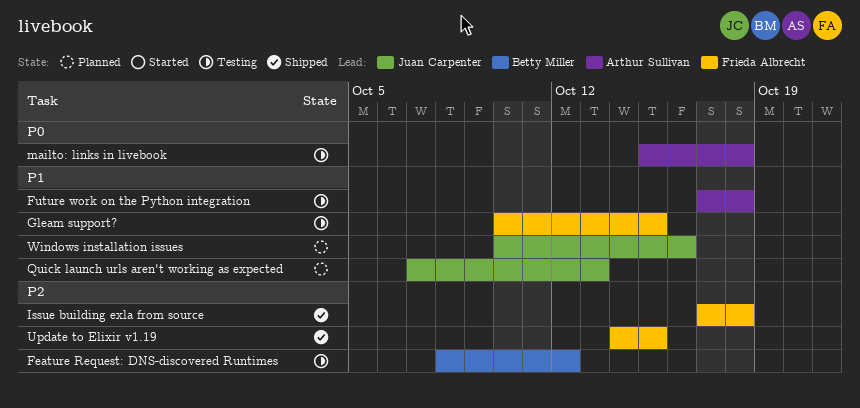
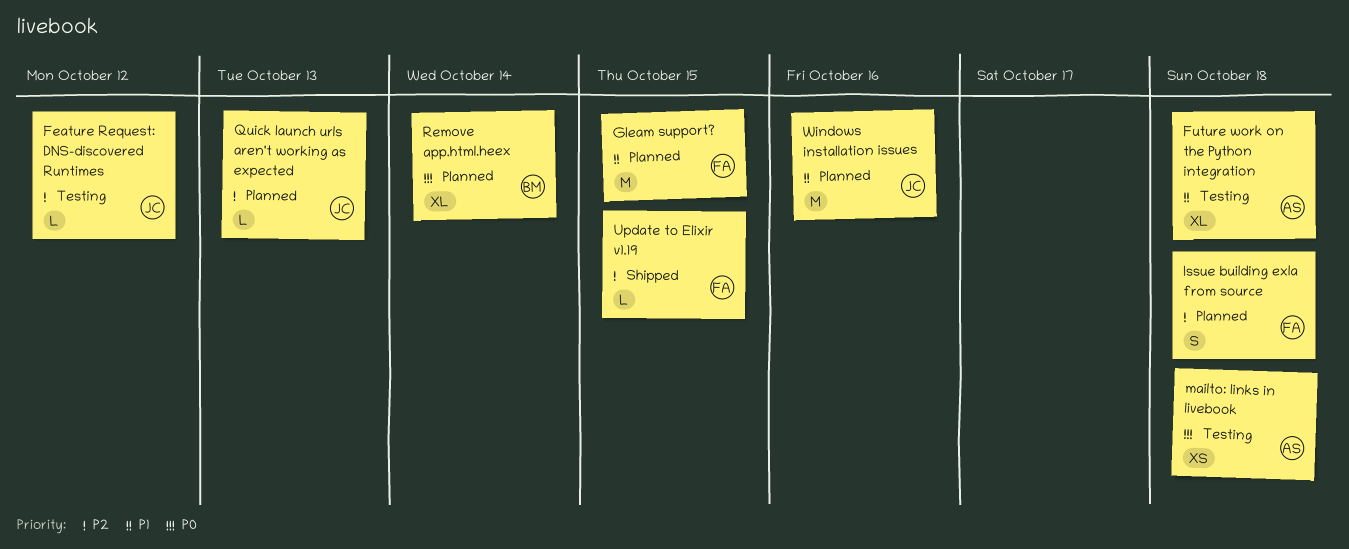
Feature Request: DNS-discovered Runtimes, owner: Betty Miller -> Juan Carpenter
Gleam support?, status: Testing -> Planned
Issue building exla from source, status: Shipped -> Planned
Quick launch urls aren't working as expected, priority: P1 -> P2
Remove app.html.heex: none -> present

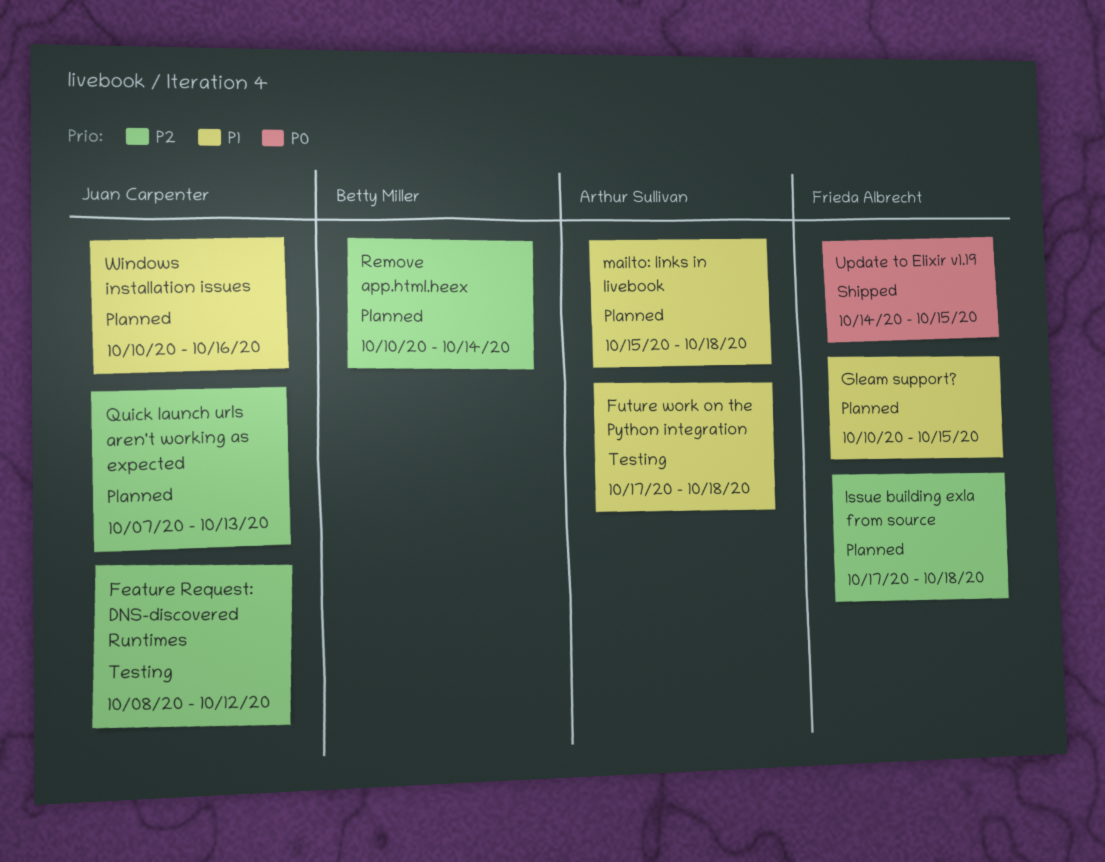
mailto: links in livebook, status: Testing -> Planned
mailto: links in livebook, priority: P0 -> P1
Remove app.html.heex, priority: P0 -> P2
Update to Elixir v1.19, priority: P2 -> P0

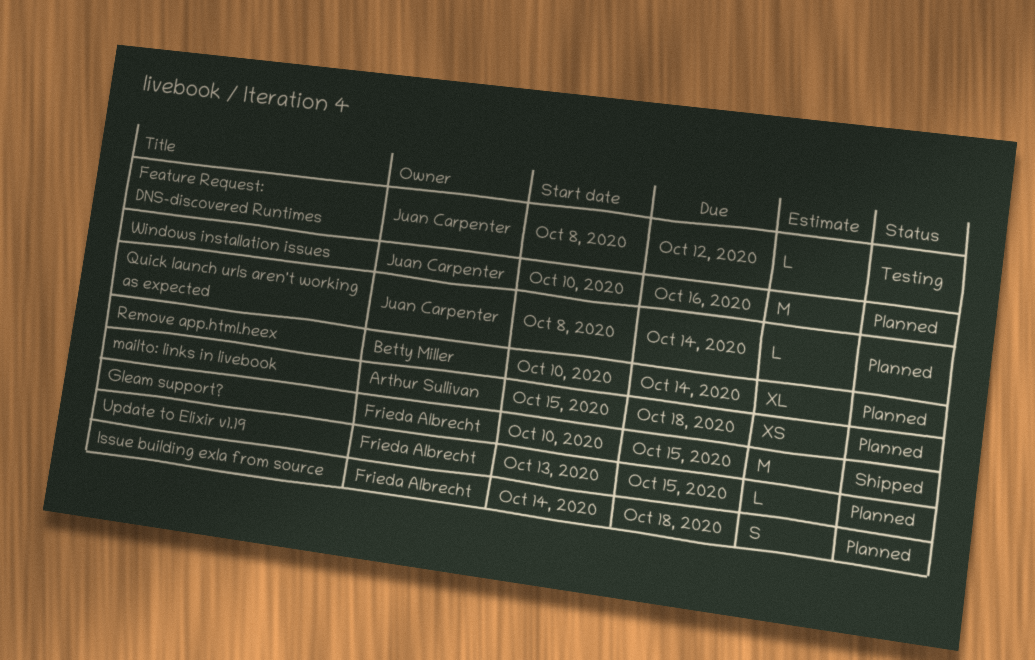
Future work on the Python integration: present -> none
Gleam support?, status: Planned -> Shipped
Issue building exla from source, start: Oct 17 -> Oct 14
Quick launch urls aren't working as expected, start: Oct 7 -> Oct 8
Quick launch urls aren't working as expected, due: Oct 13 -> Oct 14
Update to Elixir v1.19, status: Shipped -> Planned
Update to Elixir v1.19, start: Oct 14 -> Oct 13

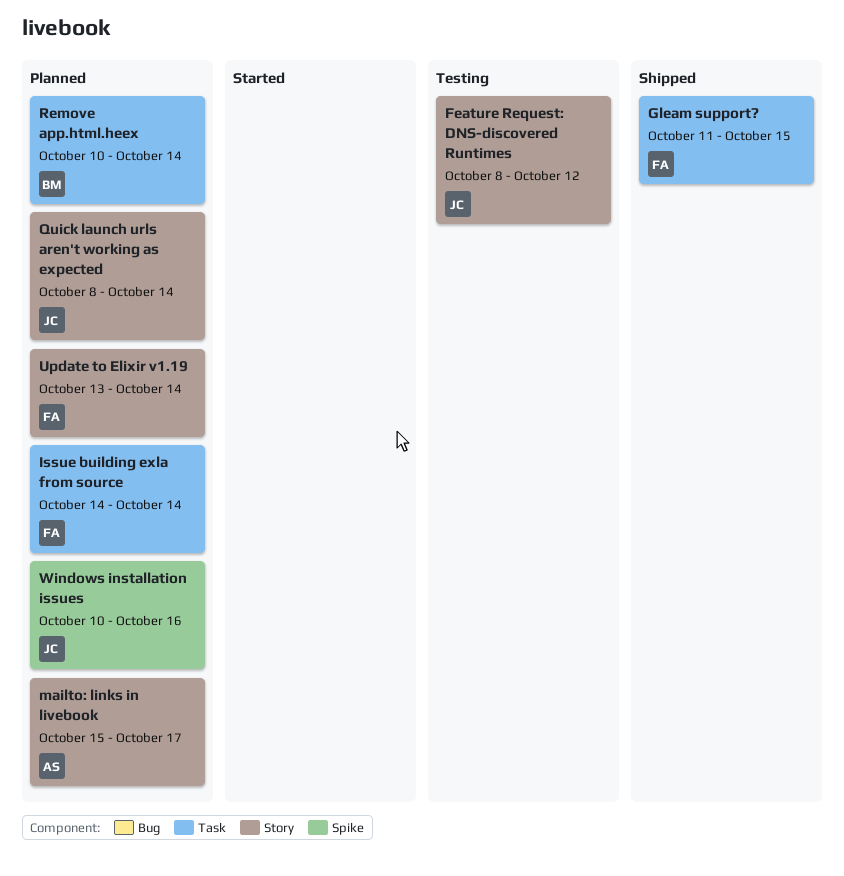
Gleam support?, start: Oct 10 -> Oct 11
Issue building exla from source, due: Oct 18 -> Oct 14
mailto: links in livebook, due: Oct 18 -> Oct 17
Update to Elixir v1.19, due: Oct 15 -> Oct 14

